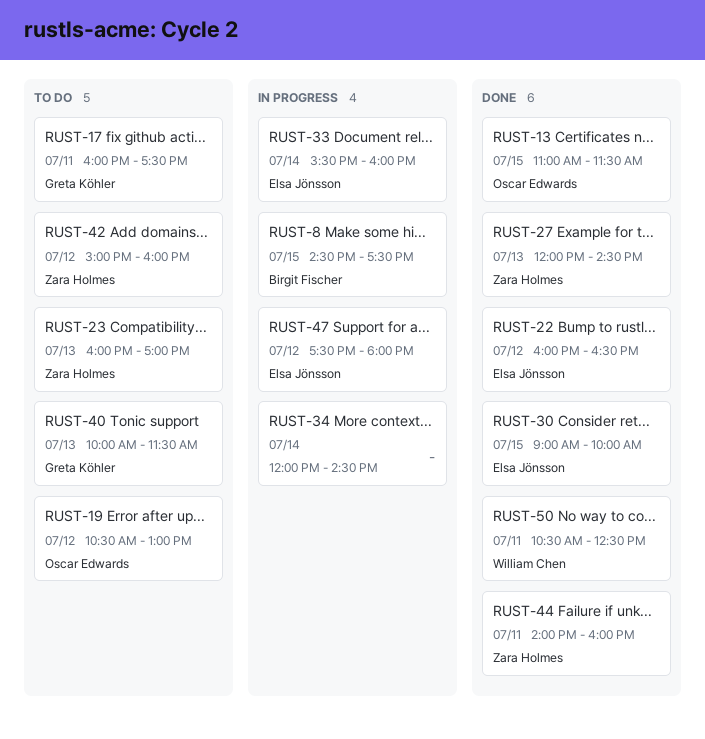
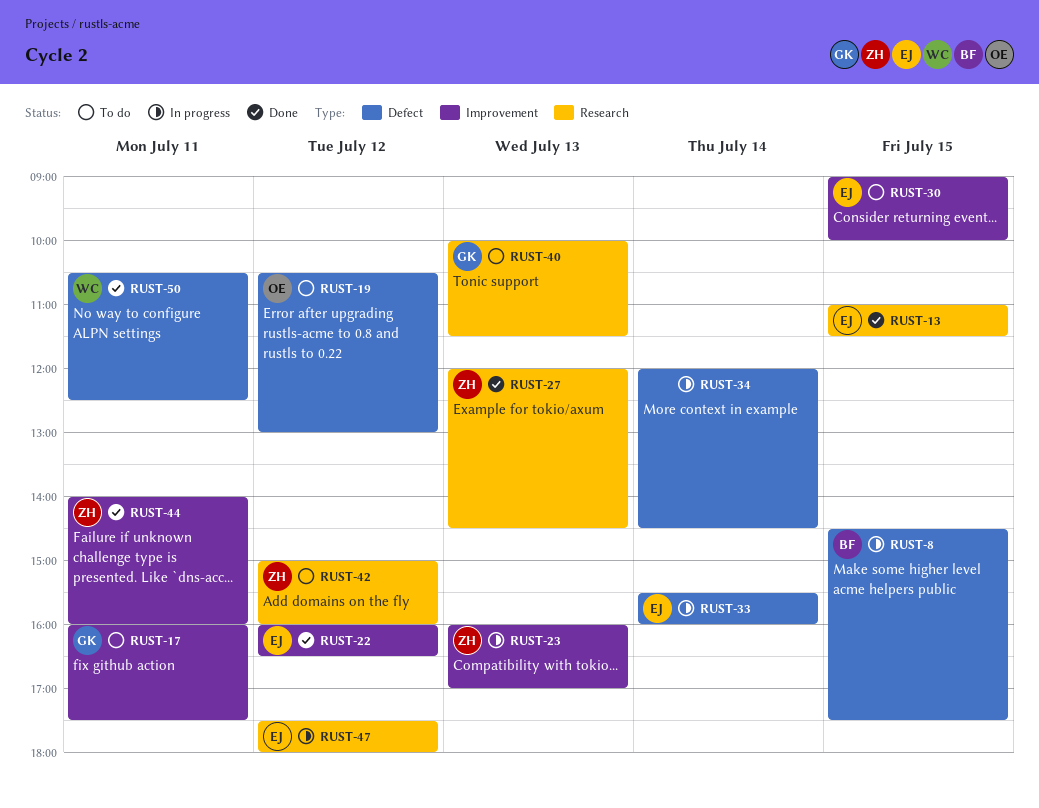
RUST-13, owner: Oscar Edwards -> Elsa Jönsson
RUST-23, status: To do -> In progress
RUST-30, status: Done -> To do

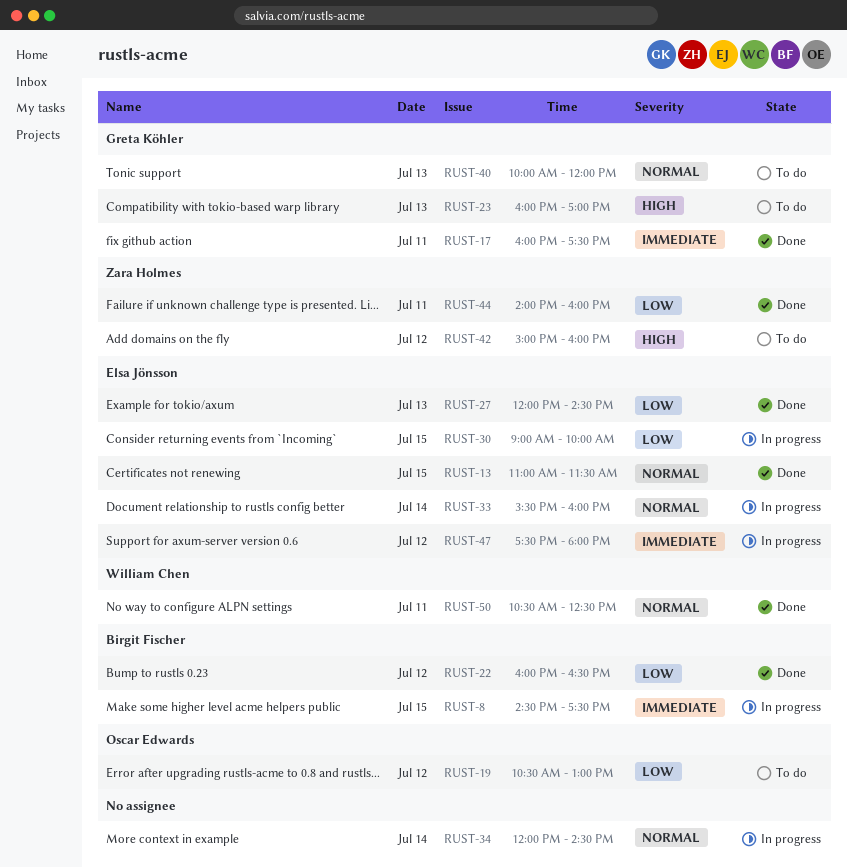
RUST-17, status: To do -> Done
RUST-22, owner: Elsa Jönsson -> Birgit Fischer
RUST-23, status: In progress -> To do
RUST-23, owner: Zara Holmes -> Greta Köhler
RUST-27, owner: Zara Holmes -> Elsa Jönsson
RUST-30, status: To do -> In progress
RUST-40, ends: 11:30 -> 12:00

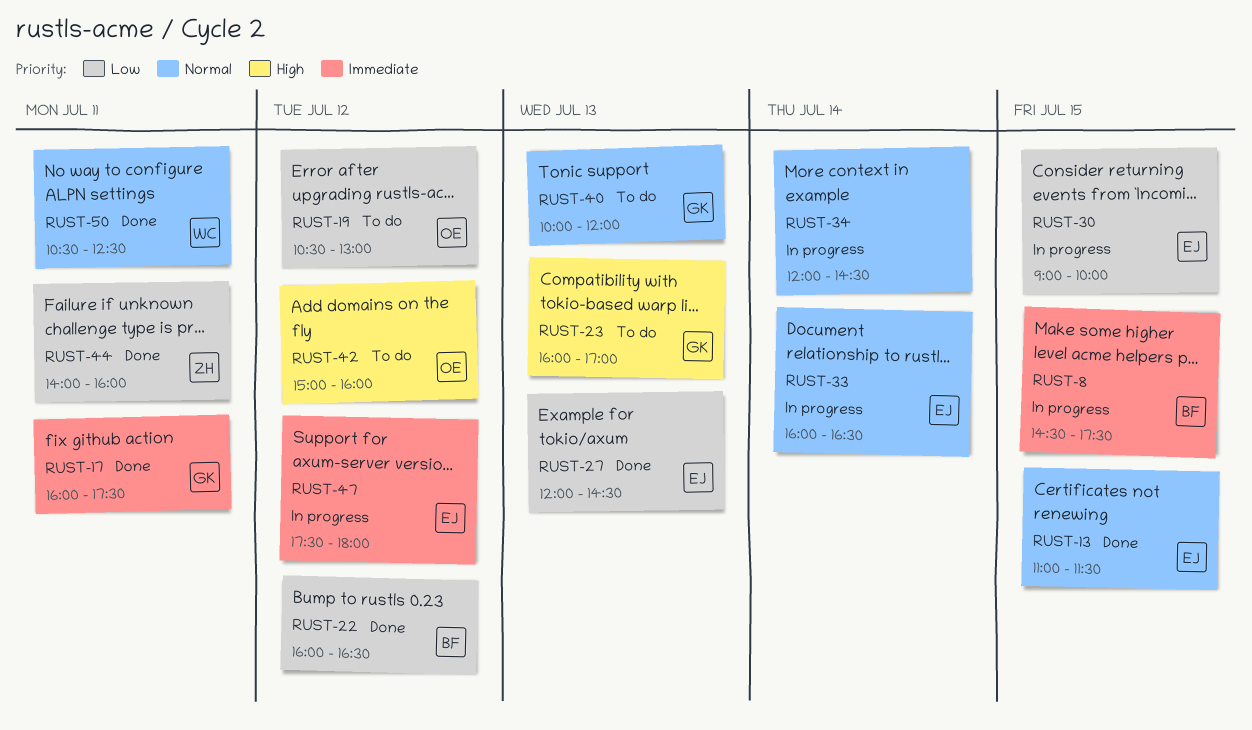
RUST-33, begins: 15:30 -> 16:00
RUST-33, ends: 16:00 -> 16:30
RUST-42, owner: Zara Holmes -> Oscar Edwards

